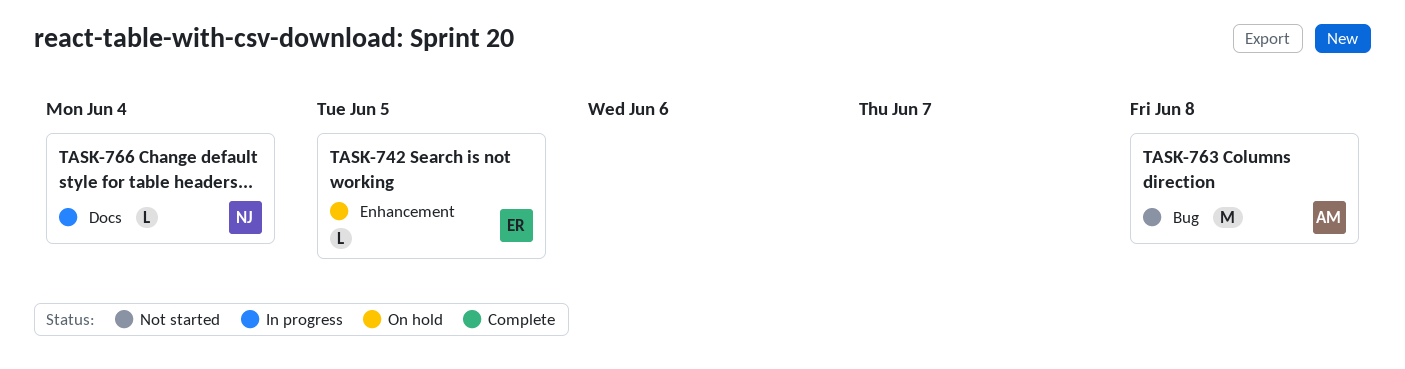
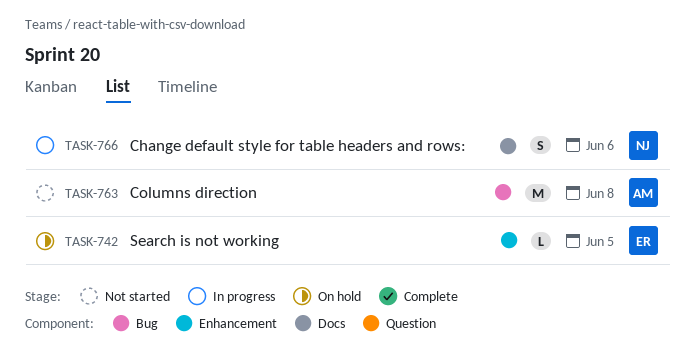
TASK-766, estimate: L -> S
TASK-766, due: Jun 4 -> Jun 6

